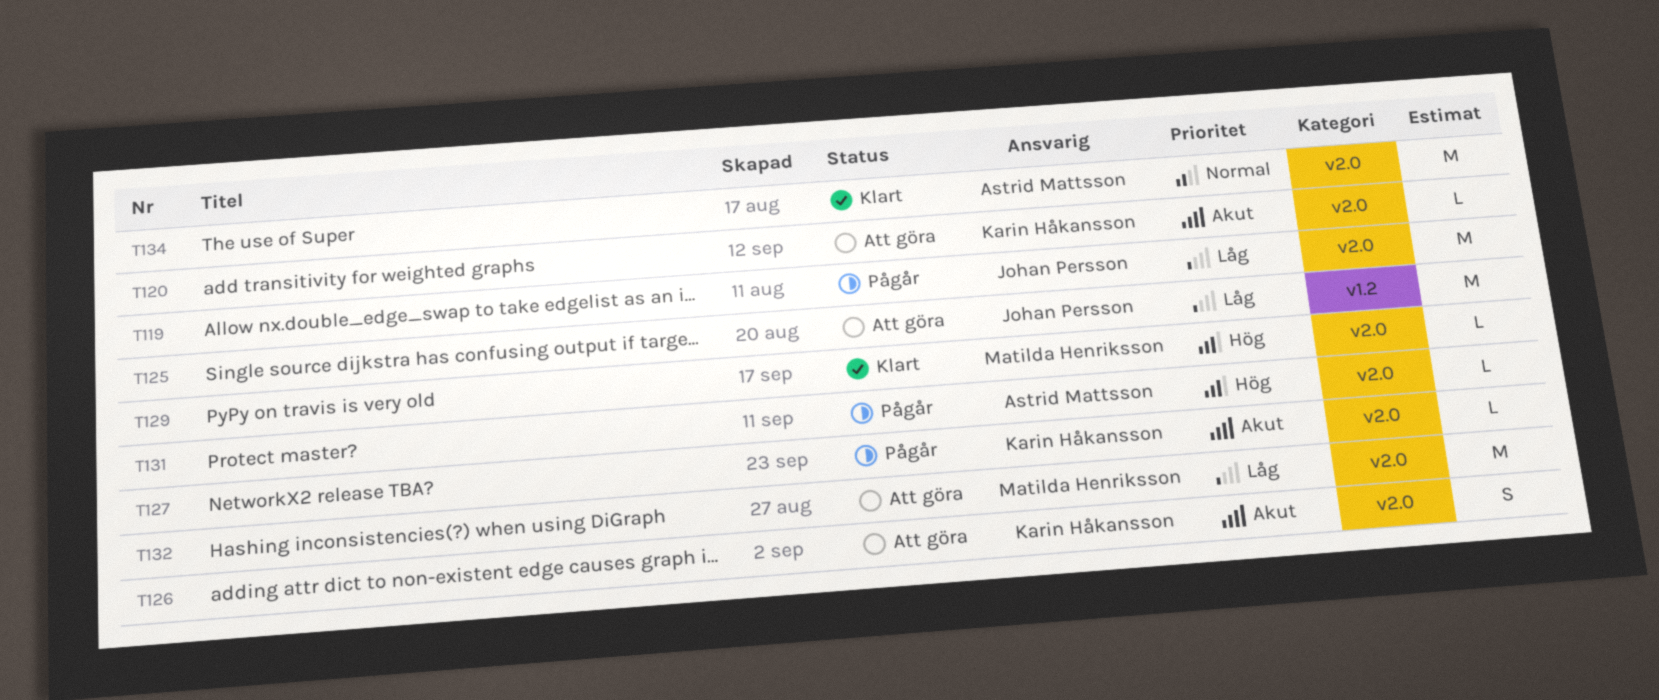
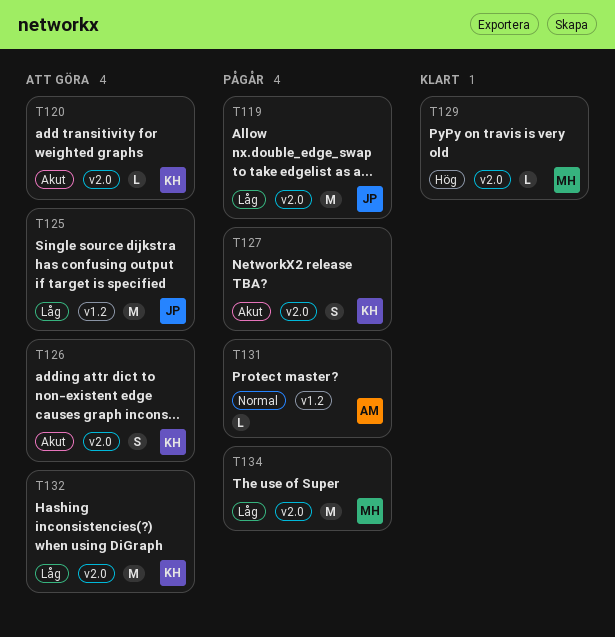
T127, estimate: L -> S
T131, priority: Hög -> Normal
T131, label: v2.0 -> v1.2
T132, owner: Matilda Henriksson -> Karin Håkansson
T134, status: Klart -> Pågår
T134, owner: Astrid Mattsson -> Matilda Henriksson
T134, priority: Normal -> Låg

